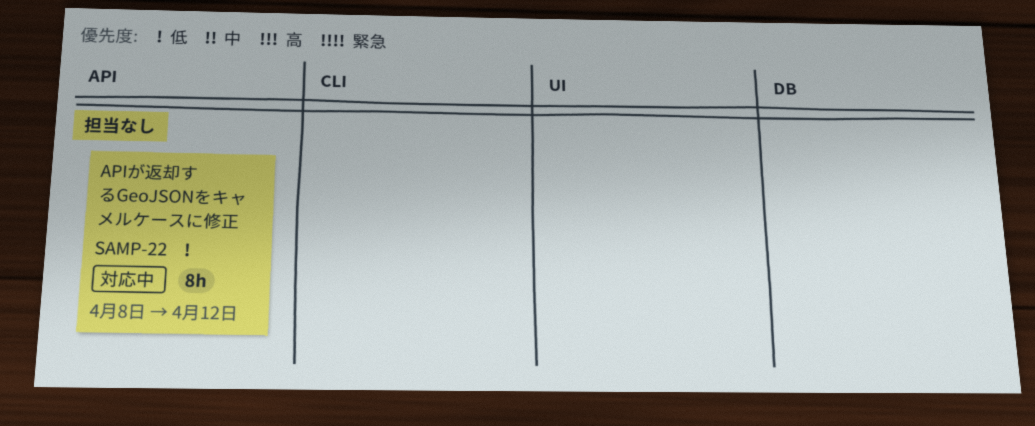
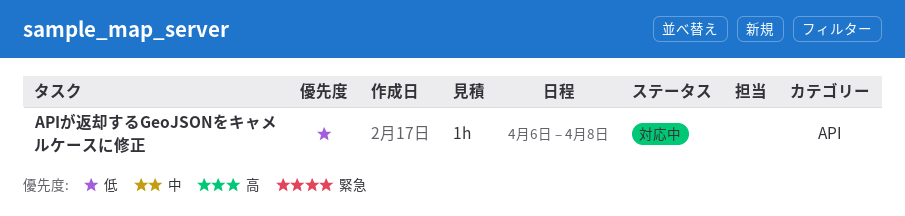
APIが返却するGeoJSONをキャメルケースに修正, estimate: 8h -> 1h
APIが返却するGeoJSONをキャメルケースに修正, start: Apr 8 -> Apr 6
APIが返却するGeoJSONをキャメルケースに修正, due: Apr 12 -> Apr 8

